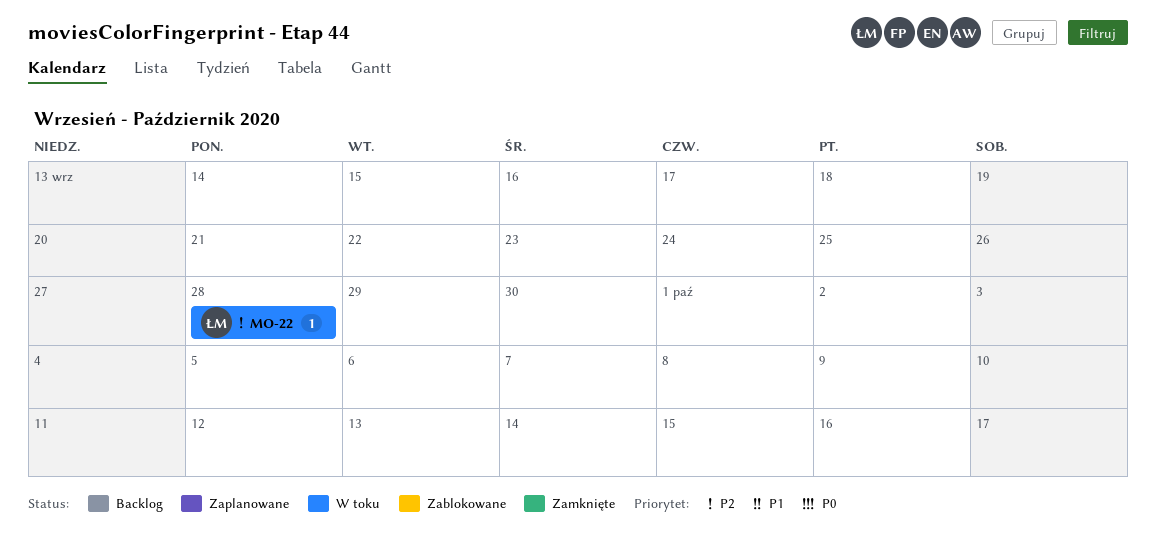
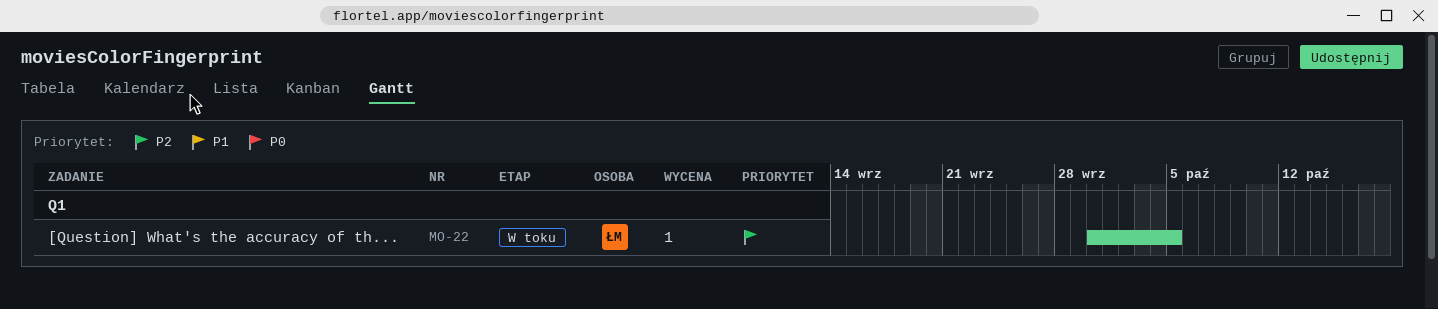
MO-22, start: Sep 28 -> Sep 30
MO-22, due: Sep 28 -> Oct 5

